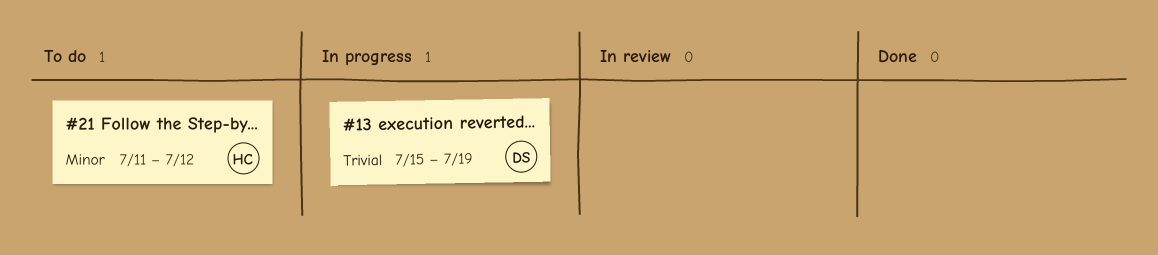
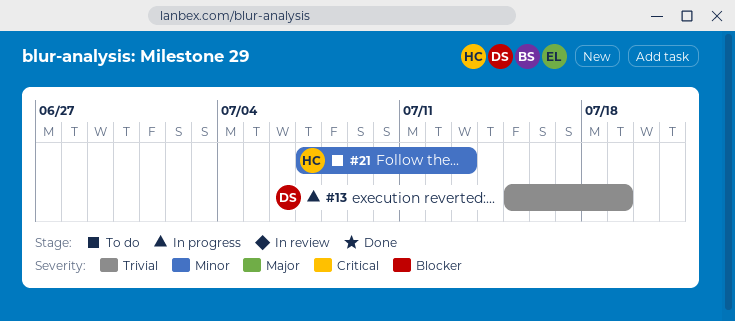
#21, start: Jul 11 -> Jul 7
#21, due: Jul 12 -> Jul 13

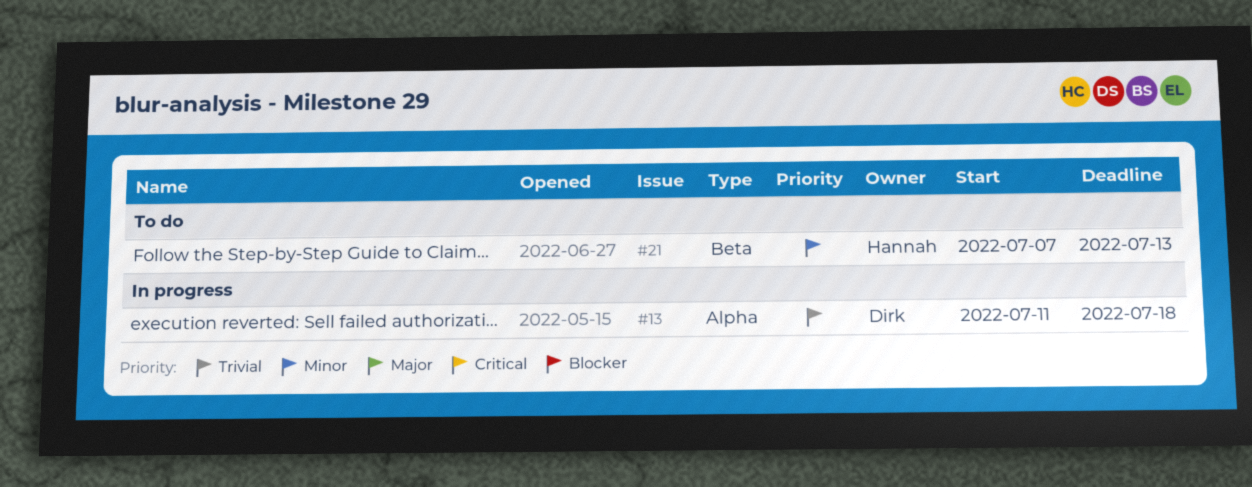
#13, start: Jul 15 -> Jul 11
#13, due: Jul 19 -> Jul 18

